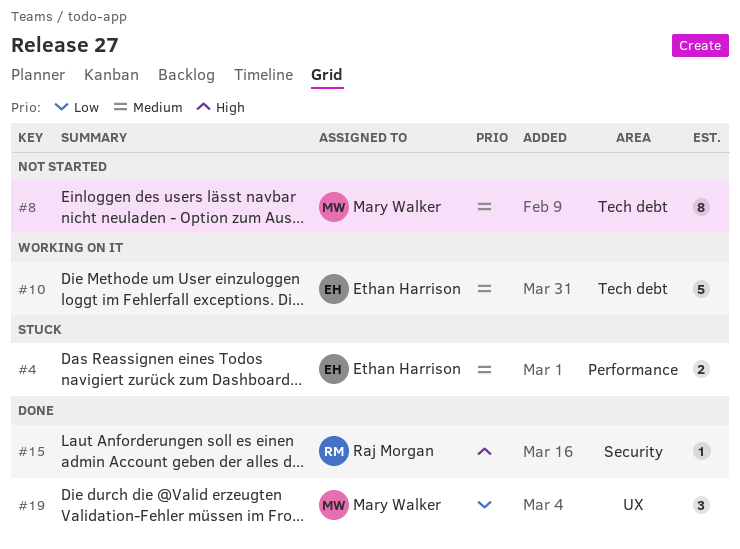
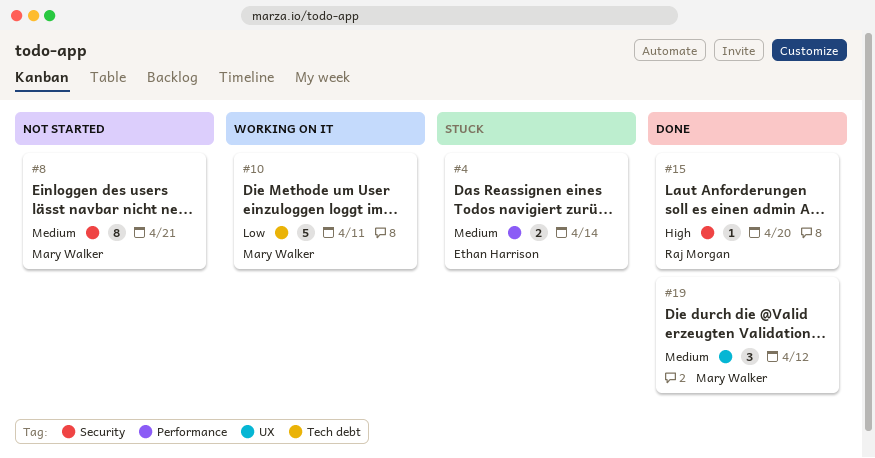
#8, label: Tech debt -> Security
#10, owner: Ethan Harrison -> Mary Walker
#10, priority: Medium -> Low
#19, priority: Low -> Medium

